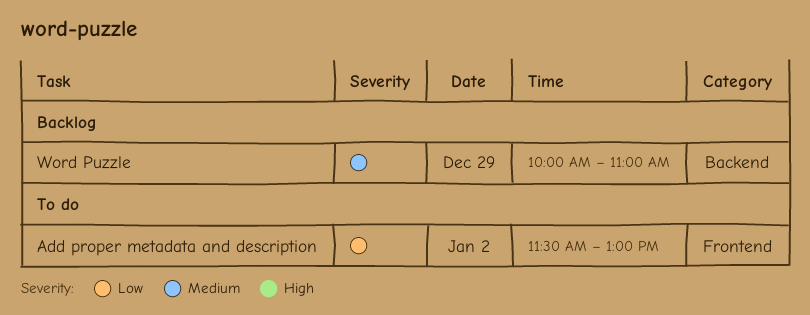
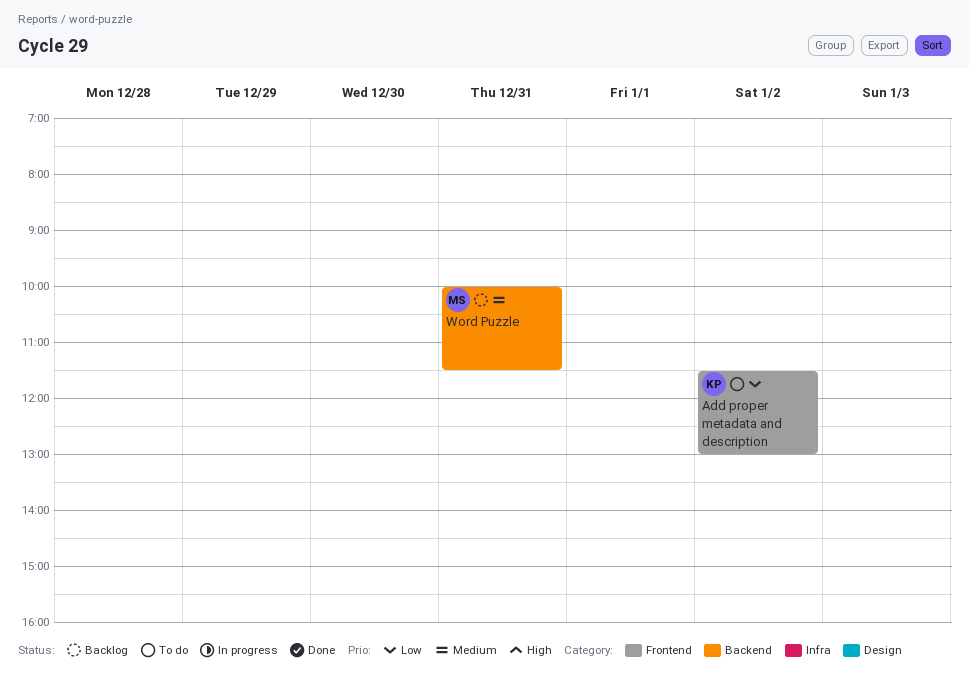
Word Puzzle, day: Dec 29 -> Dec 31
Word Puzzle, ends: 11:00 -> 11:30

